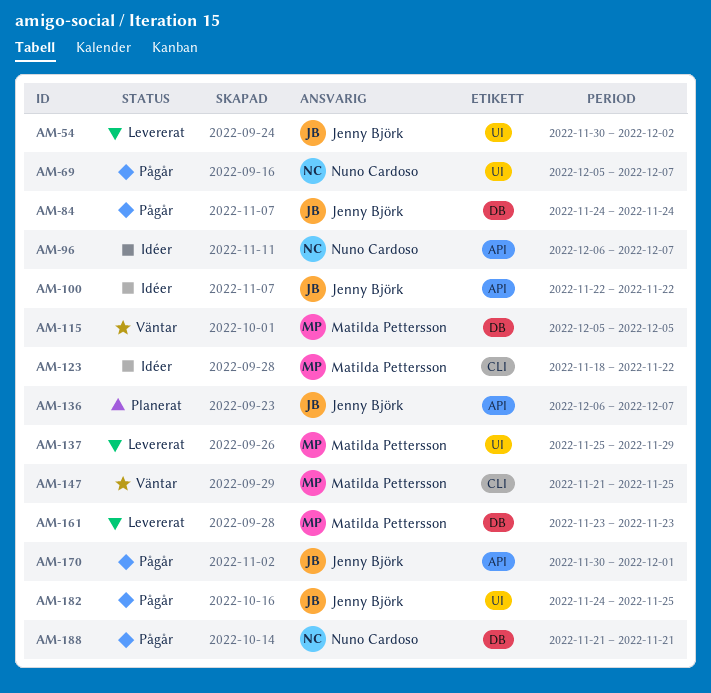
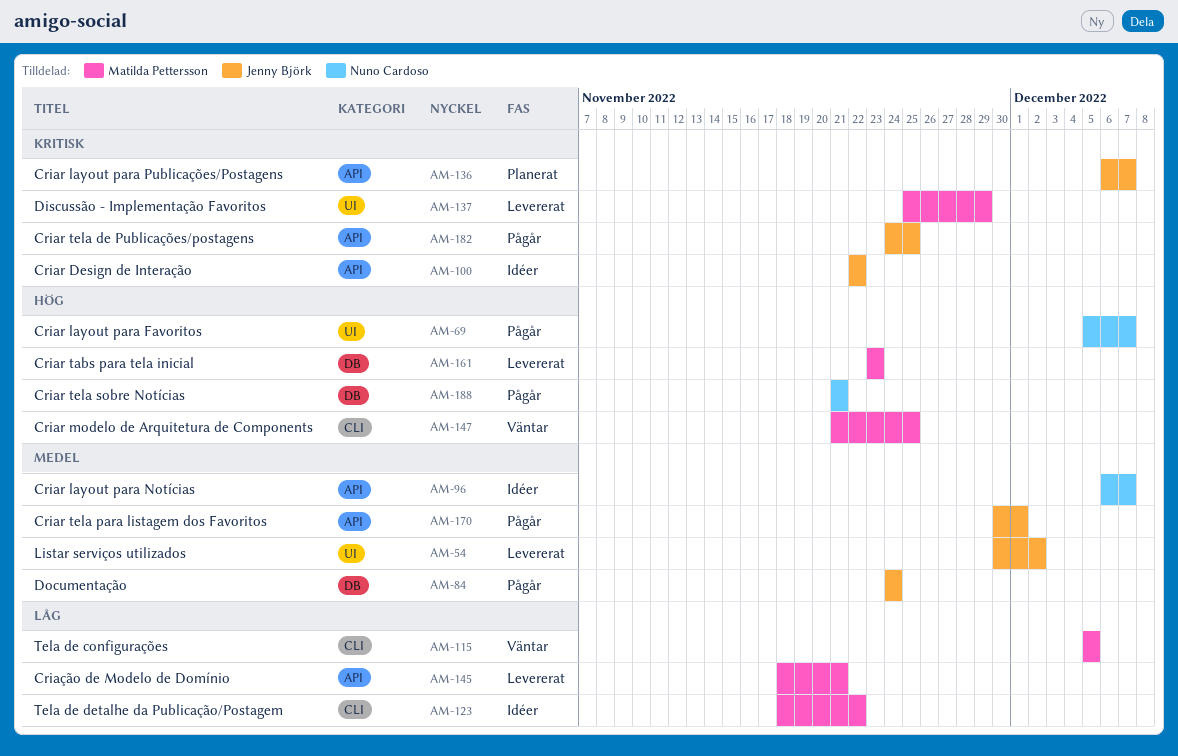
AM-115, label: DB -> CLI
AM-145: none -> present
AM-182, label: UI -> API

